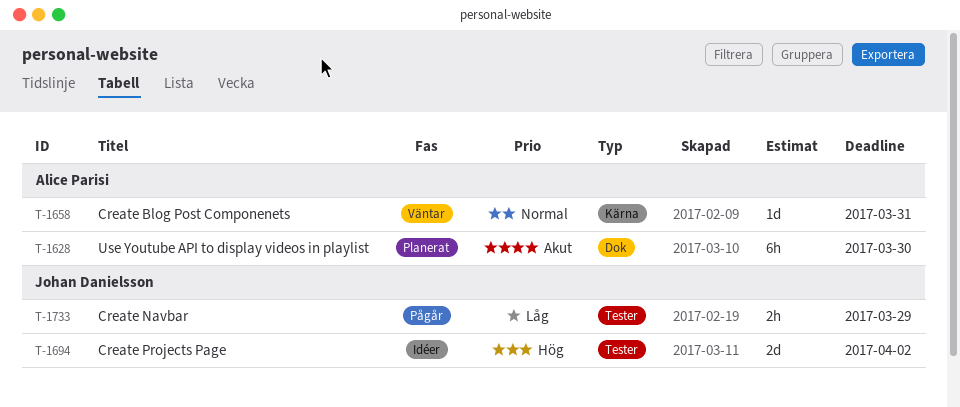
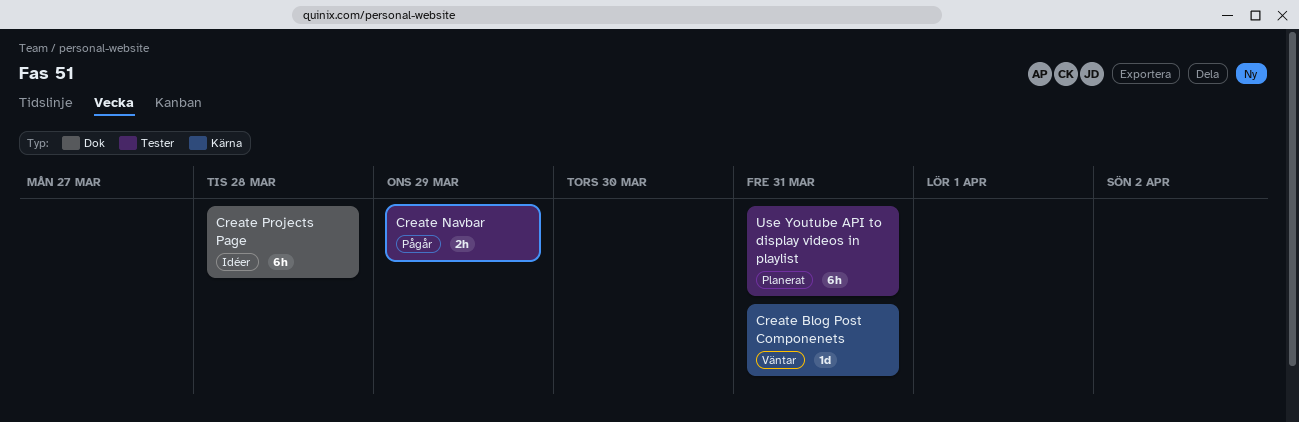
Create Projects Page, label: Tester -> Dok
Create Projects Page, estimate: 2d -> 6h
Create Projects Page, due: Apr 2 -> Mar 28
Use Youtube API to display videos in playlist, label: Dok -> Tester
Use Youtube API to display videos in playlist, due: Mar 30 -> Mar 31

